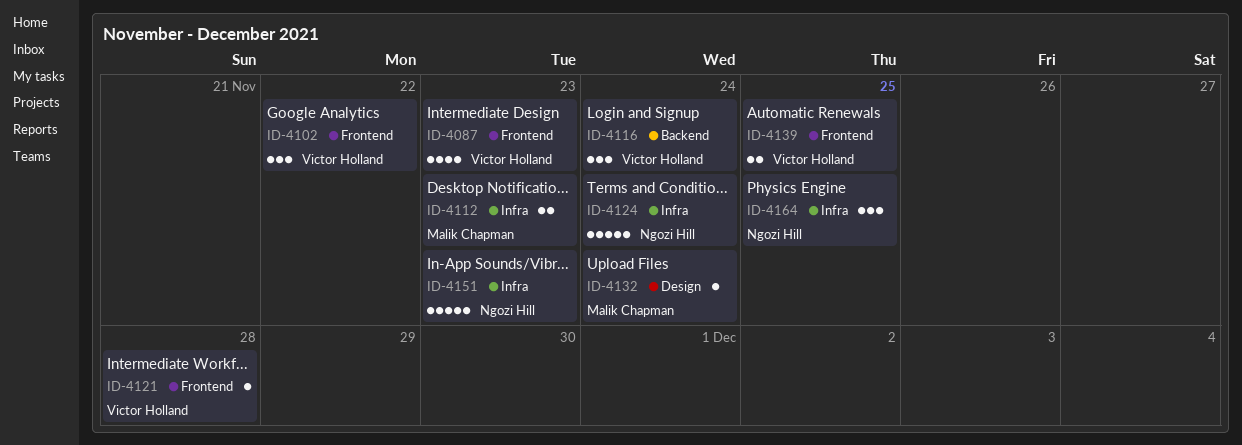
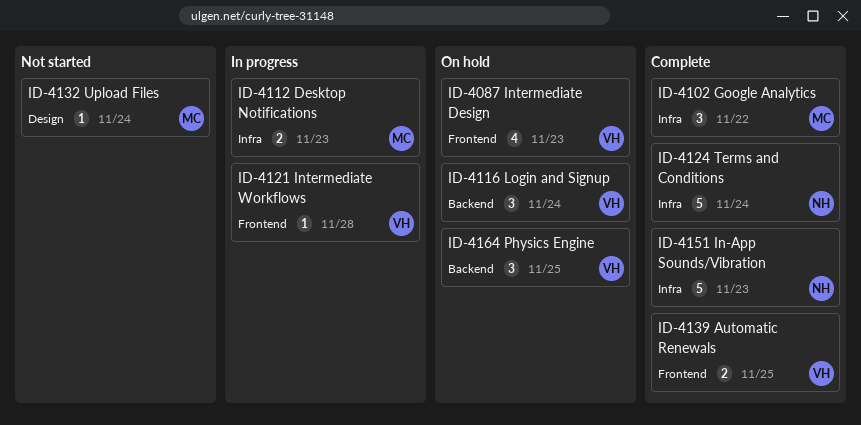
ID-4102, owner: Victor Holland -> Malik Chapman
ID-4102, label: Frontend -> Infra
ID-4164, owner: Ngozi Hill -> Victor Holland
ID-4164, label: Infra -> Backend

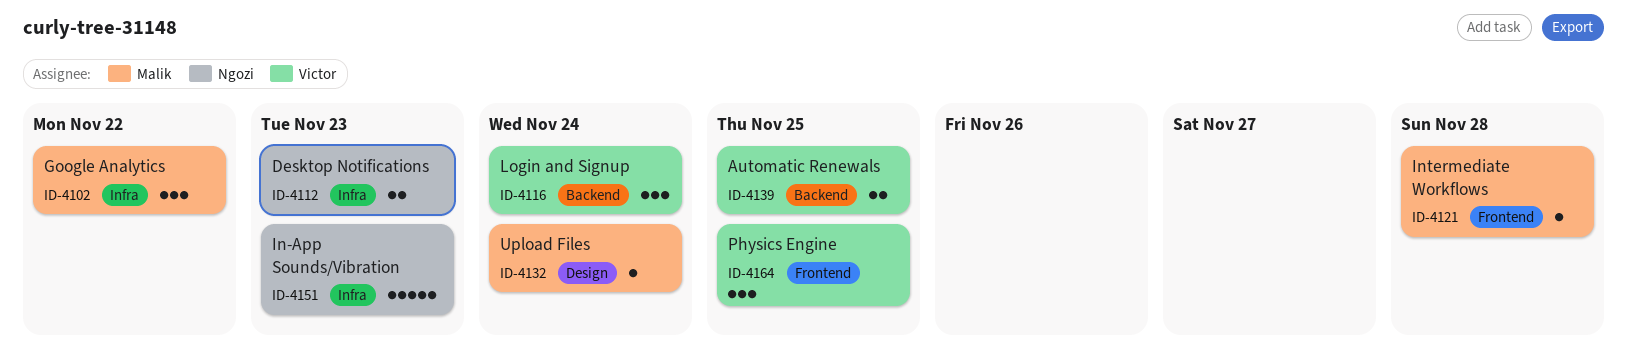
ID-4087: present -> none
ID-4112, owner: Malik -> Ngozi
ID-4121, owner: Victor -> Malik
ID-4124: present -> none
ID-4139, label: Frontend -> Backend
ID-4164, label: Backend -> Frontend

